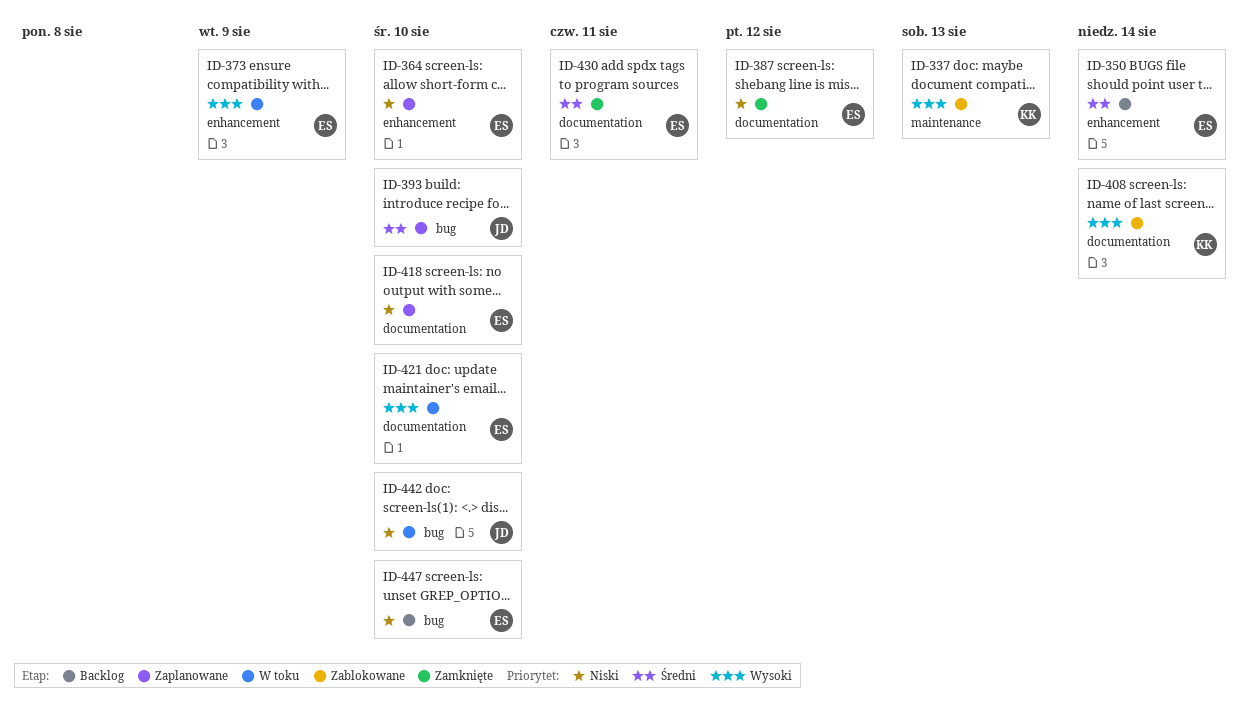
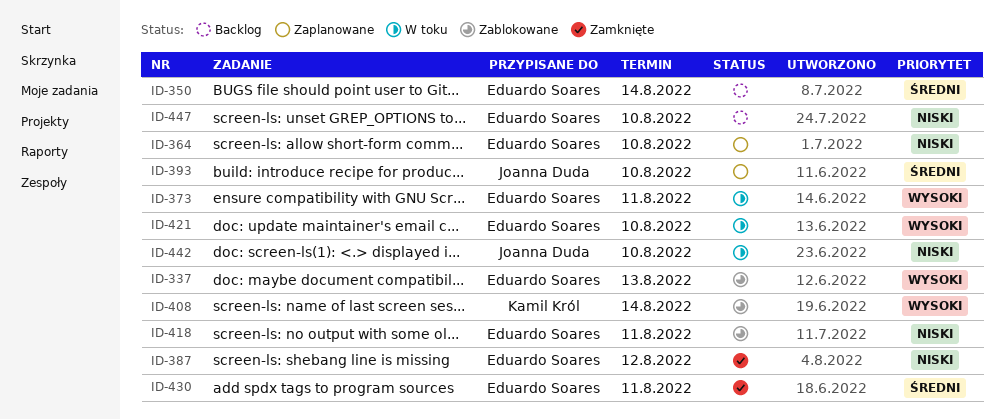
ID-337, owner: Kamil Król -> Eduardo Soares
ID-373, due: Aug 9 -> Aug 11
ID-418, status: Zaplanowane -> Zablokowane
ID-418, due: Aug 10 -> Aug 11

